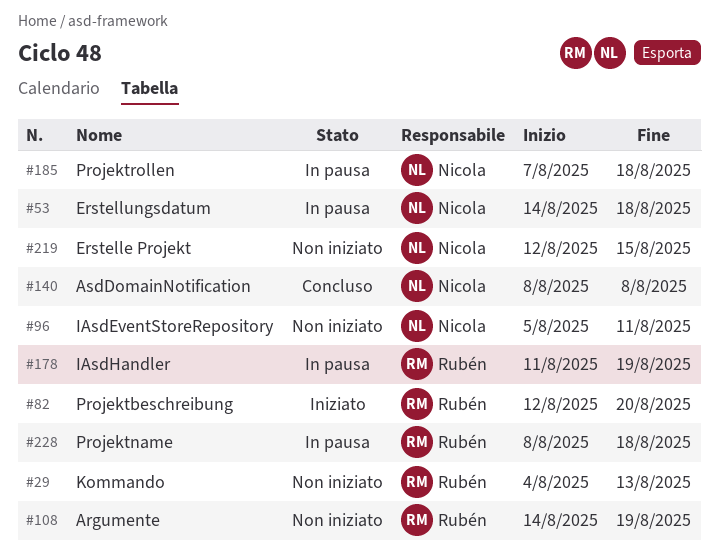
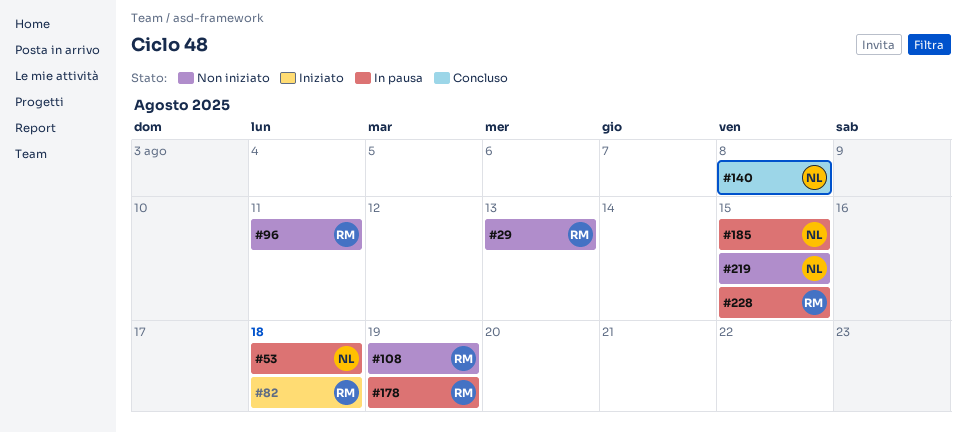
#82, due: Aug 20 -> Aug 18
#96, owner: Nicola -> Rubén
#185, due: Aug 18 -> Aug 15
#228, due: Aug 18 -> Aug 15

